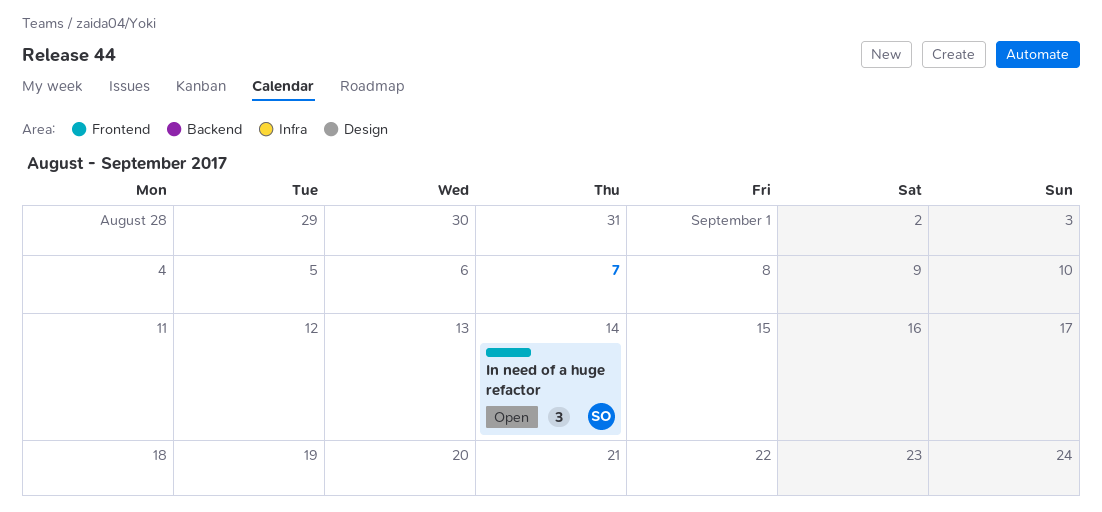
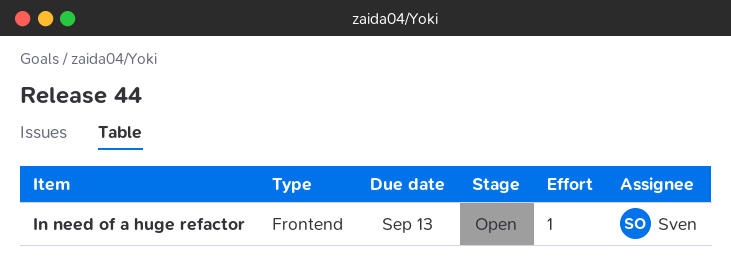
In need of a huge refactor, estimate: 3 -> 1
In need of a huge refactor, due: Sep 14 -> Sep 13

